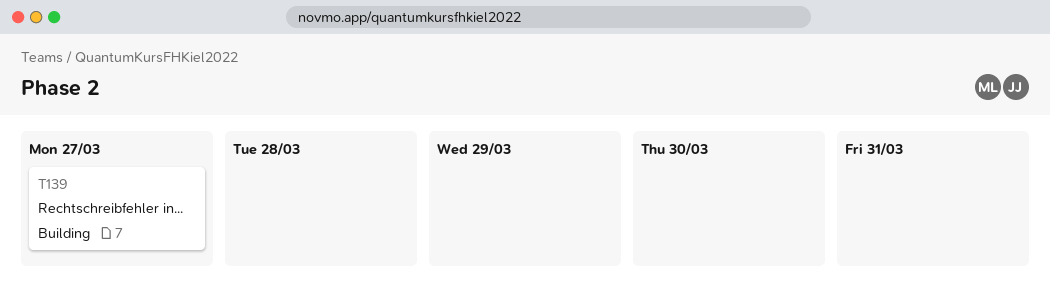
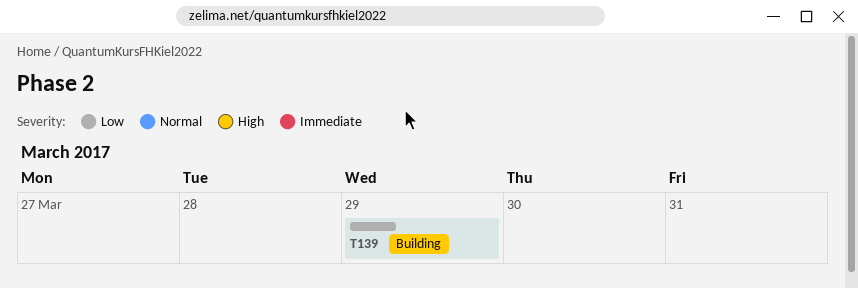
T139, due: Mar 27 -> Mar 29

